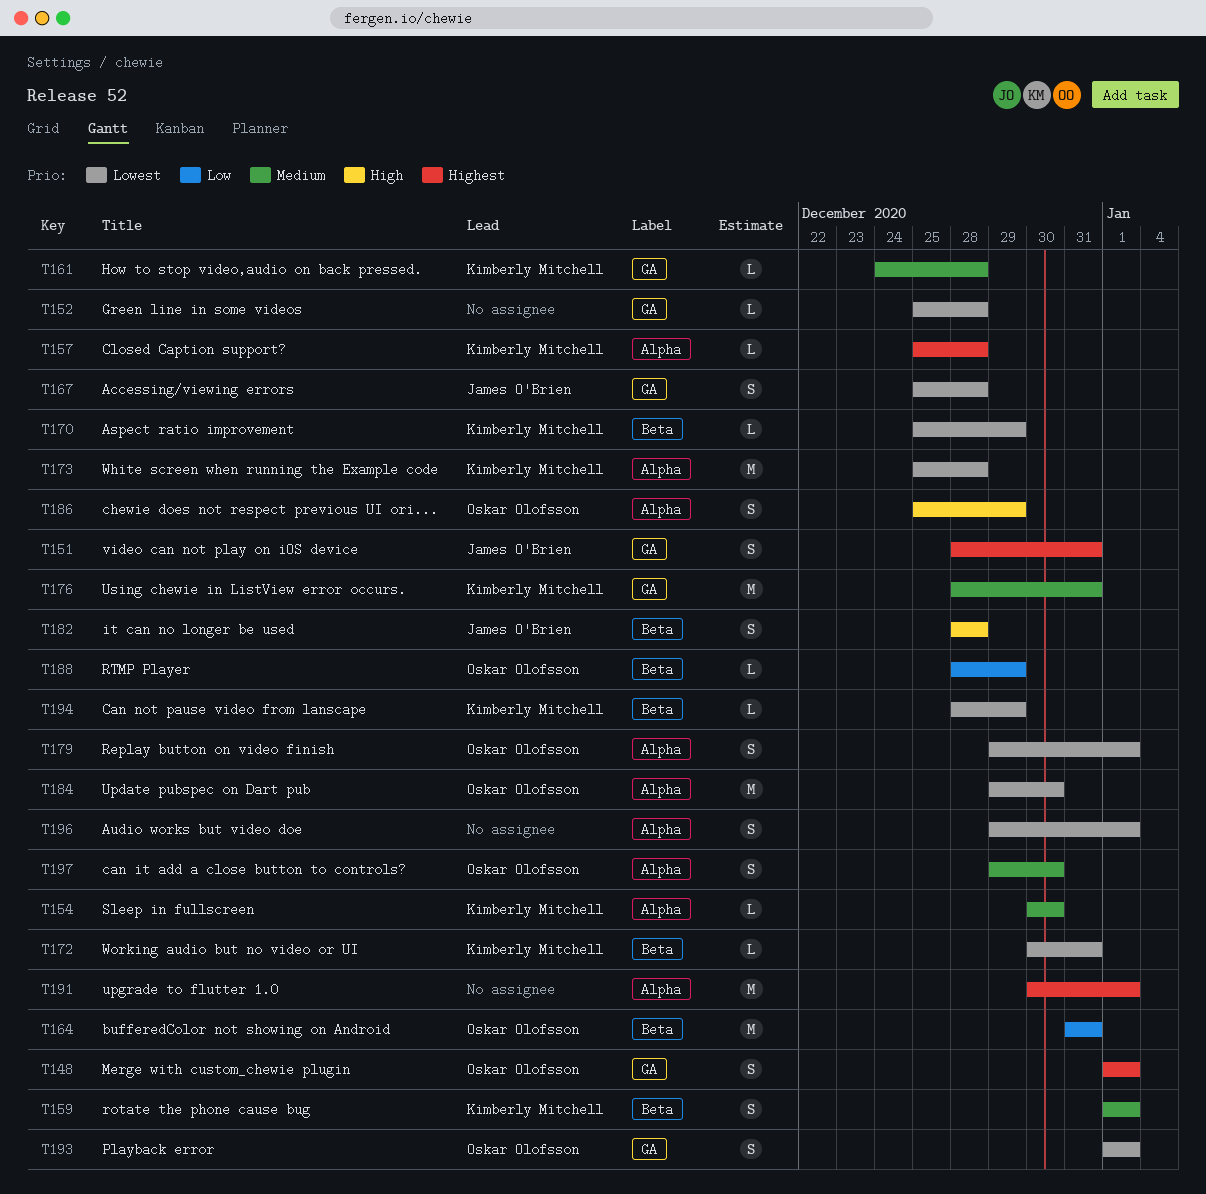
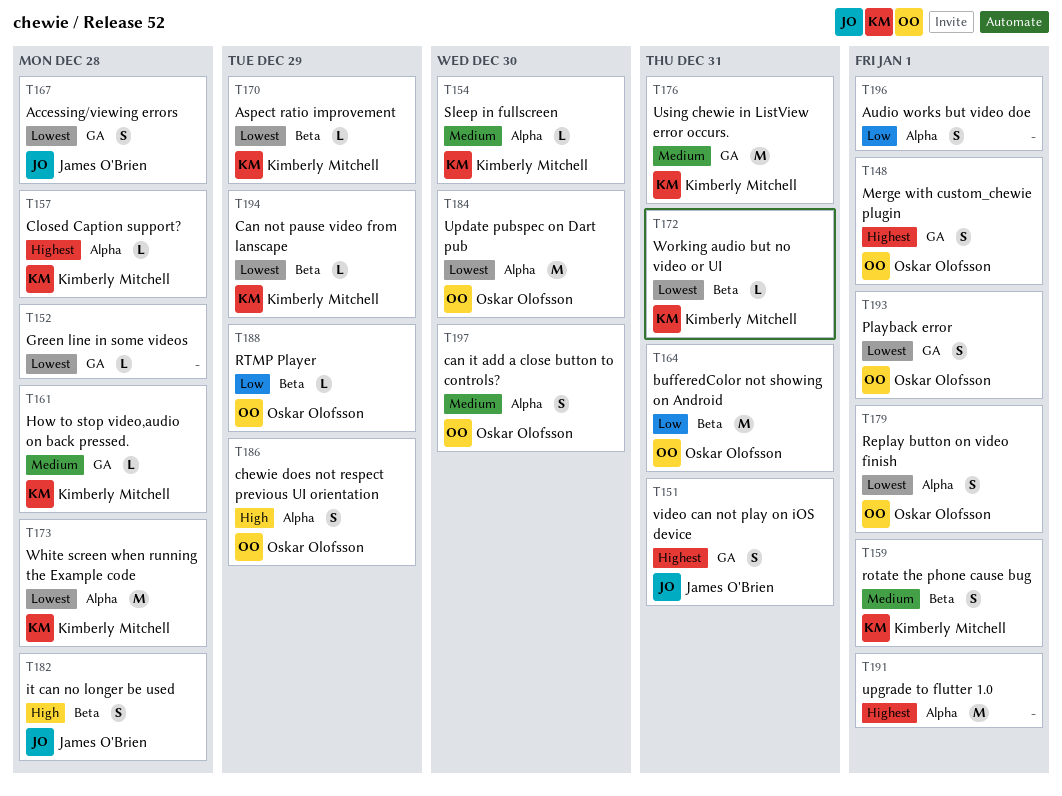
T196, priority: Lowest -> Low

